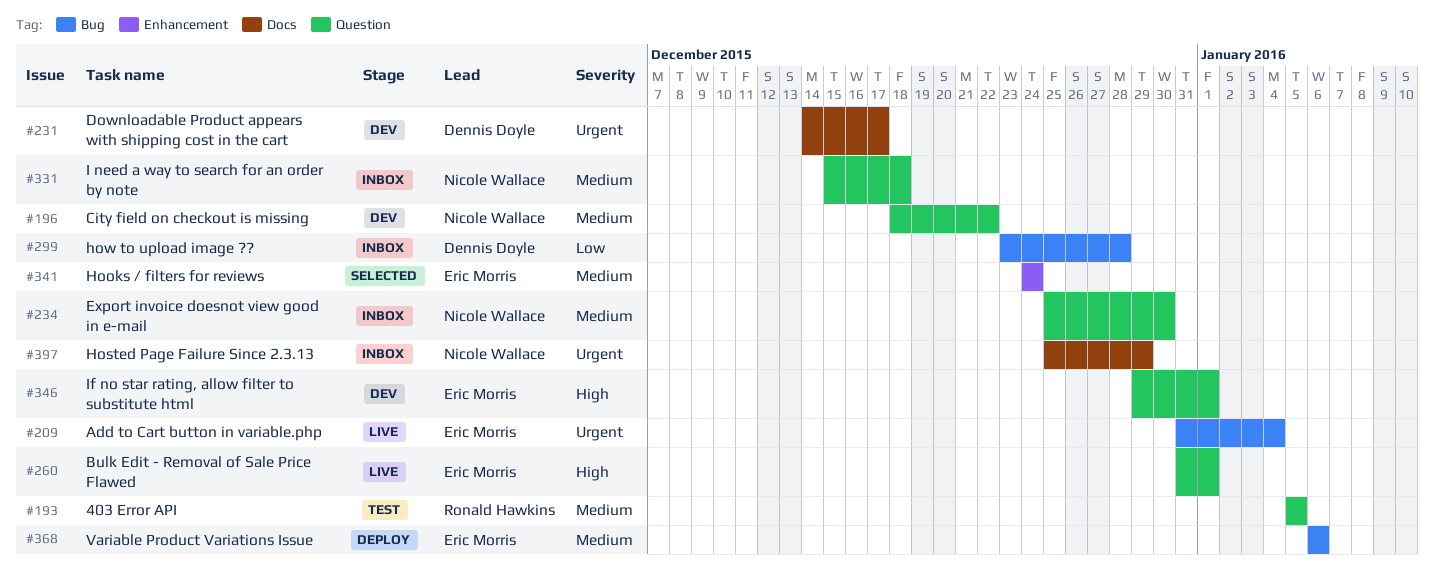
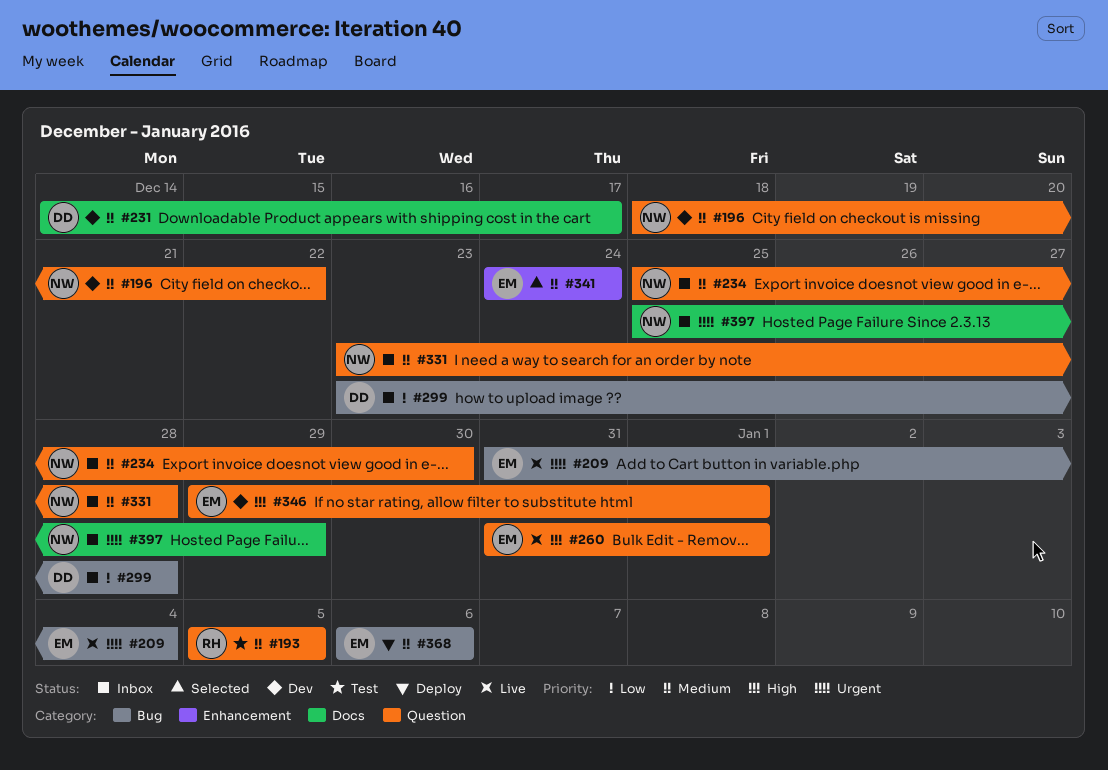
#231, priority: Urgent -> Medium
#331, start: Dec 15 -> Dec 23
#331, due: Dec 18 -> Dec 28

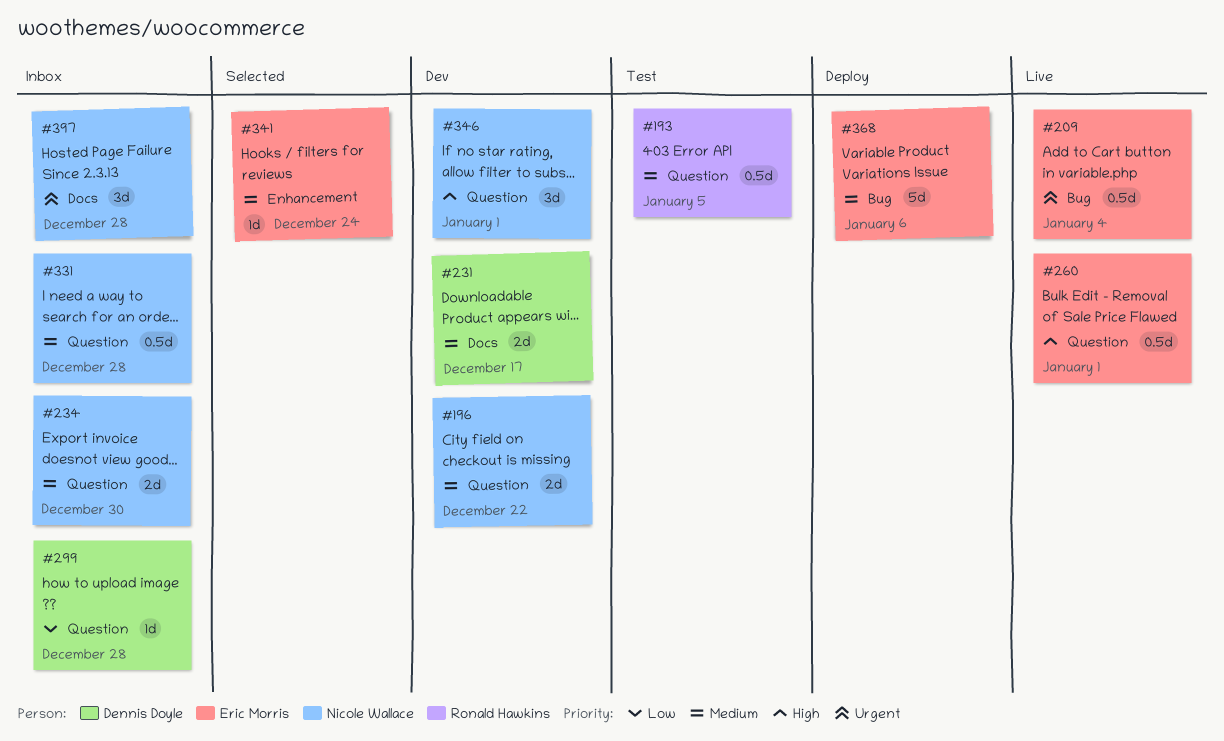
#299, label: Bug -> Question
#346, owner: Eric Morris -> Nicole Wallace
#397, due: Dec 29 -> Dec 28

